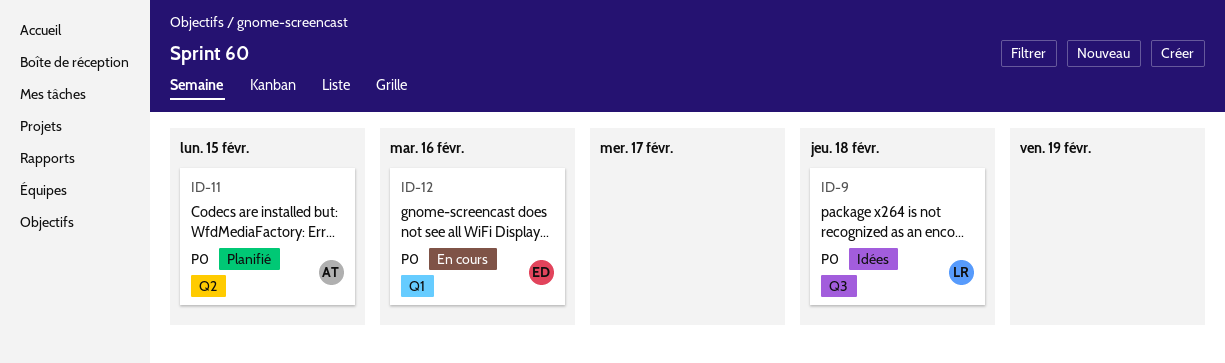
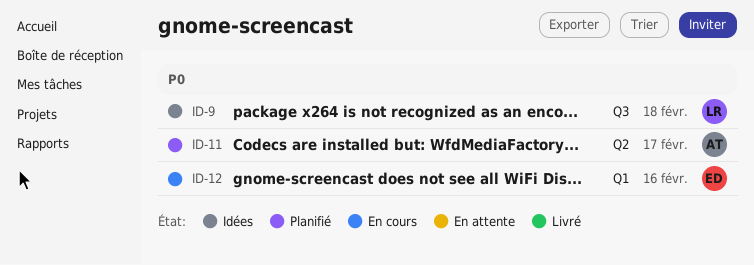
ID-11, due: Feb 15 -> Feb 17

